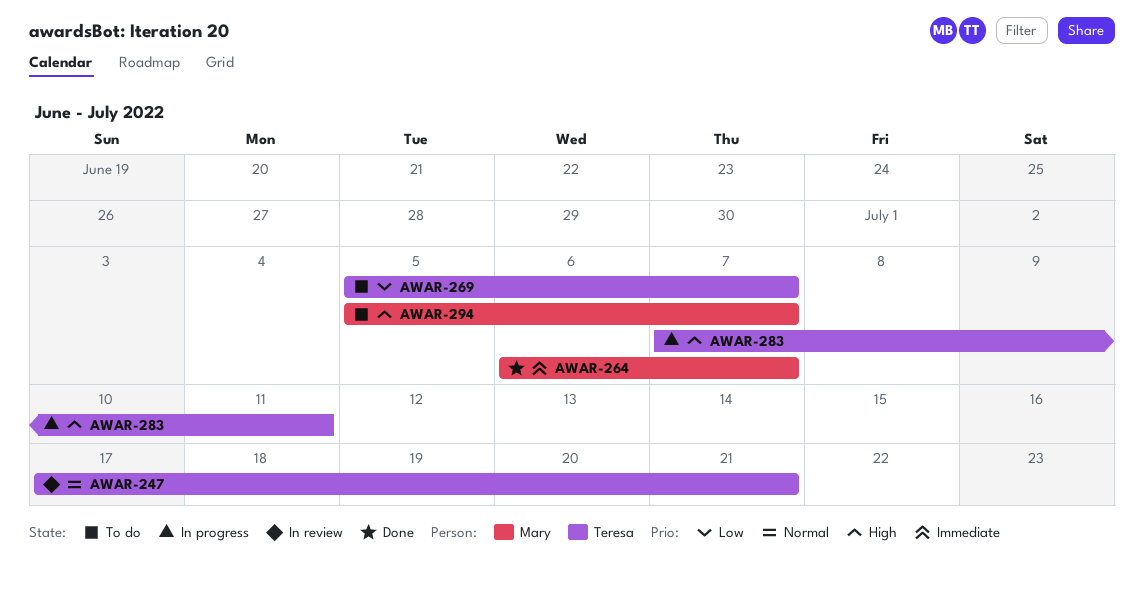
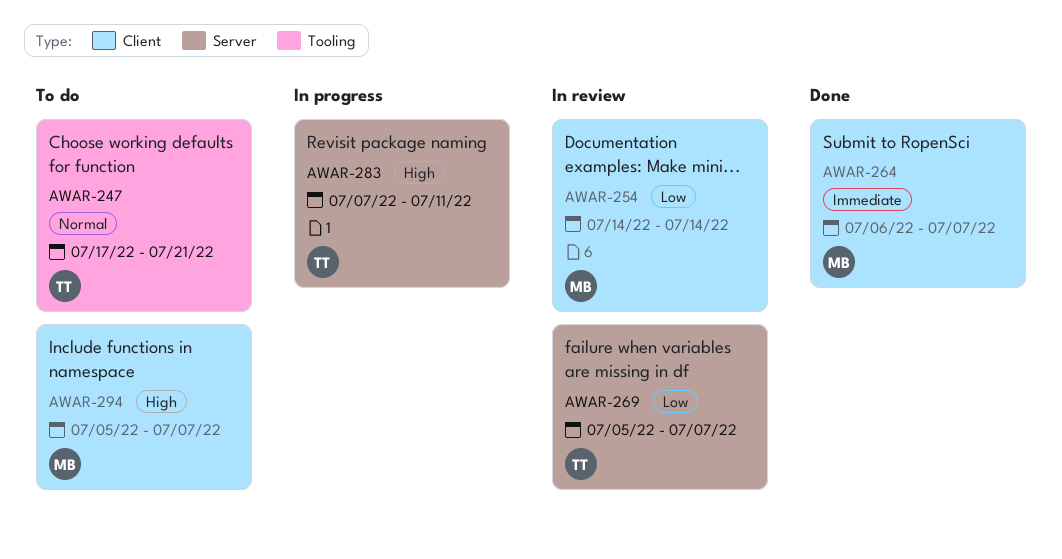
AWAR-247, status: In review -> To do
AWAR-254: none -> present
AWAR-269, status: To do -> In review

